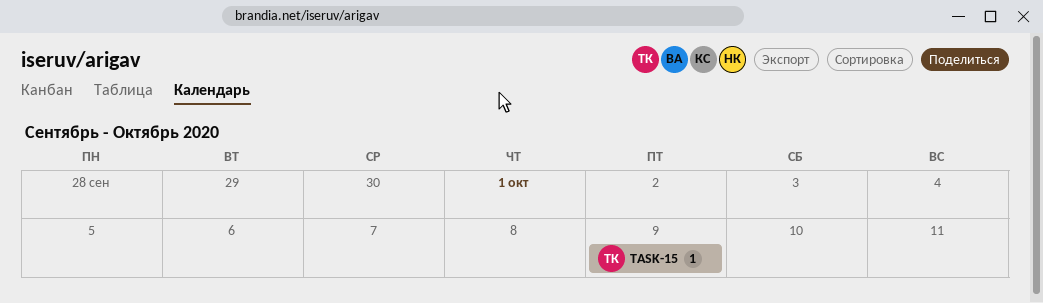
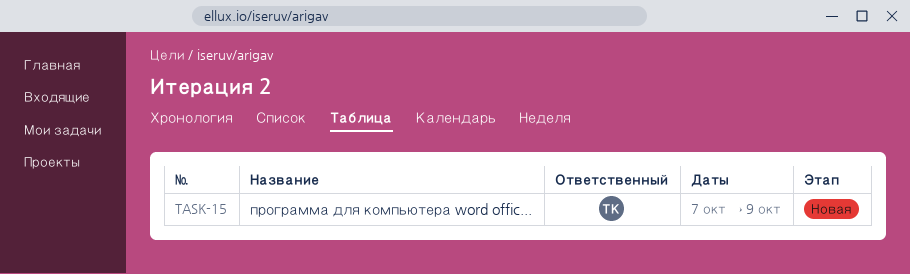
TASK-15, start: Oct 9 -> Oct 7

